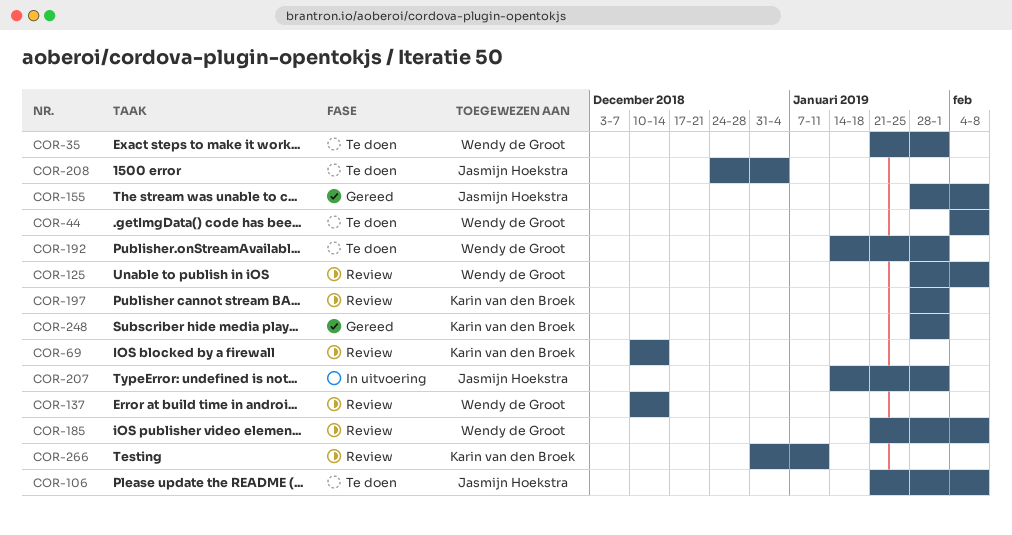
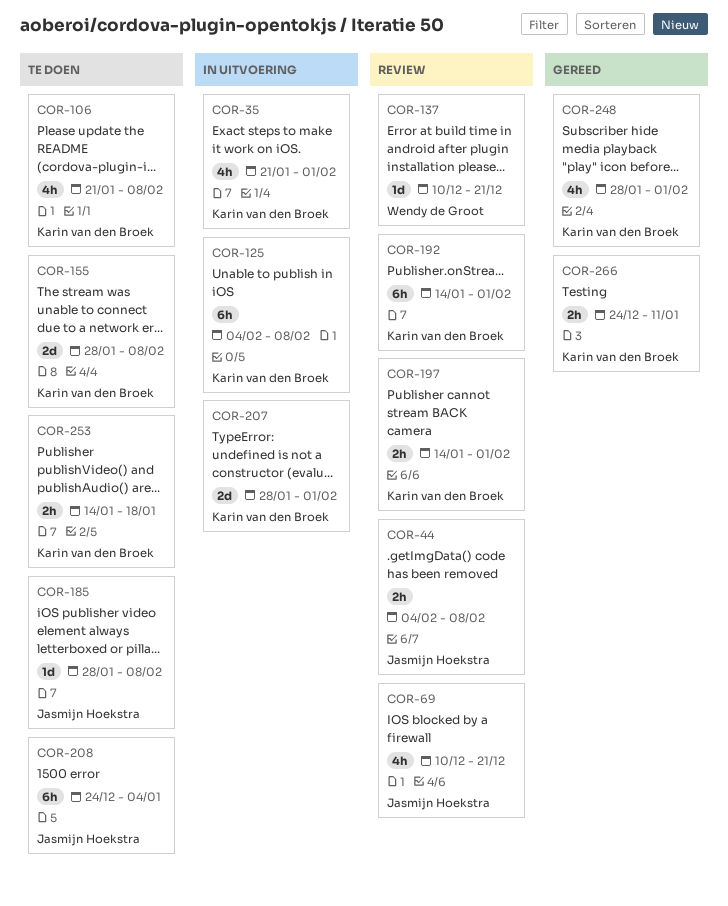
COR-35, status: Te doen -> In uitvoering
COR-35, owner: Wendy de Groot -> Karin van den Broek
COR-44, status: Te doen -> Review
COR-44, owner: Wendy de Groot -> Jasmijn Hoekstra
COR-69, owner: Karin van den Broek -> Jasmijn Hoekstra
COR-69, due: Dec 14 -> Dec 21
COR-106, owner: Jasmijn Hoekstra -> Karin van den Broek
COR-125, status: Review -> In uitvoering
COR-125, owner: Wendy de Groot -> Karin van den Broek
COR-125, start: Jan 28 -> Feb 4
COR-137, due: Dec 14 -> Dec 21
COR-155, status: Gereed -> Te doen
COR-155, owner: Jasmijn Hoekstra -> Karin van den Broek
COR-185, status: Review -> Te doen
COR-185, owner: Wendy de Groot -> Jasmijn Hoekstra
COR-185, start: Jan 21 -> Jan 28
COR-192, status: Te doen -> Review
COR-192, owner: Wendy de Groot -> Karin van den Broek
COR-197, start: Jan 28 -> Jan 14
COR-207, owner: Jasmijn Hoekstra -> Karin van den Broek
COR-207, start: Jan 14 -> Jan 28
COR-253: none -> present
COR-266, status: Review -> Gereed
COR-266, start: Dec 31 -> Dec 24

